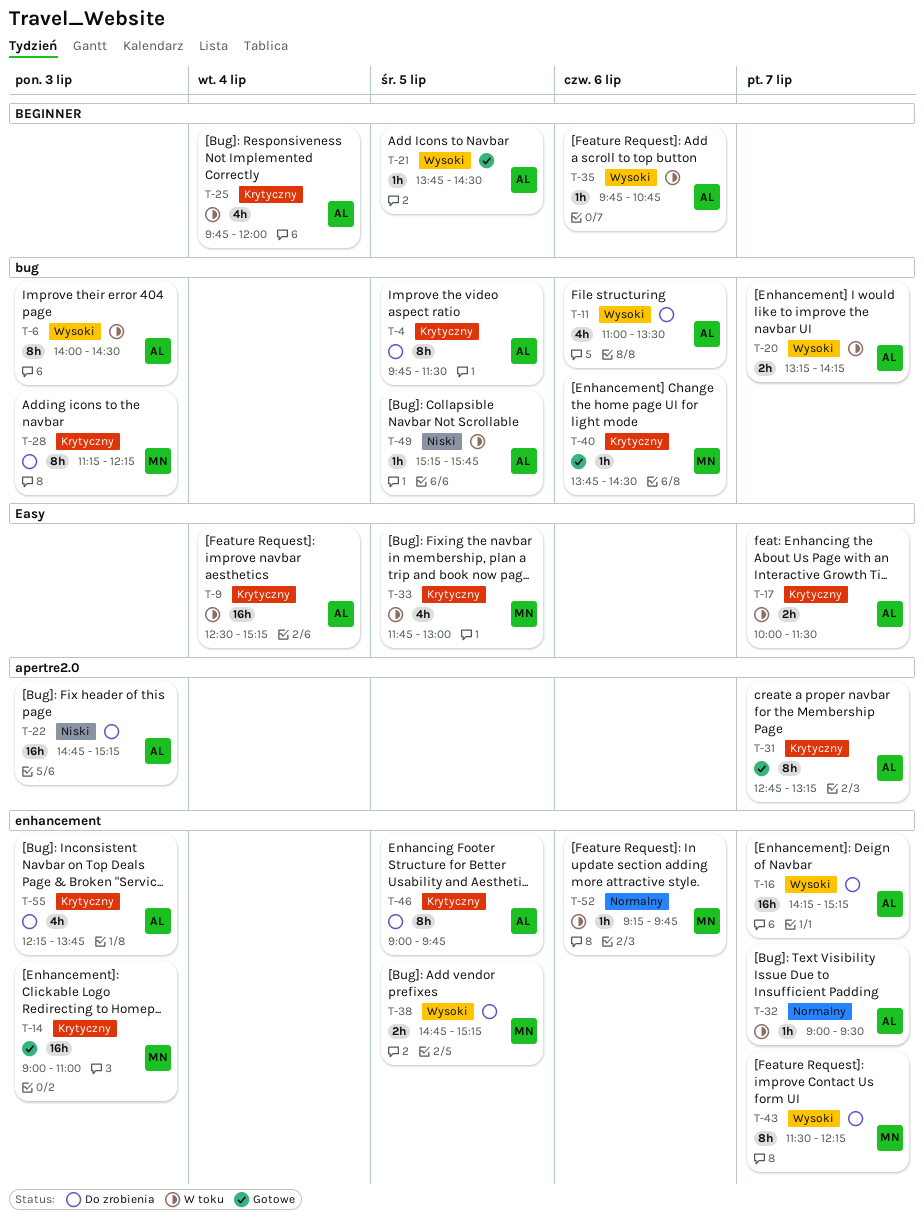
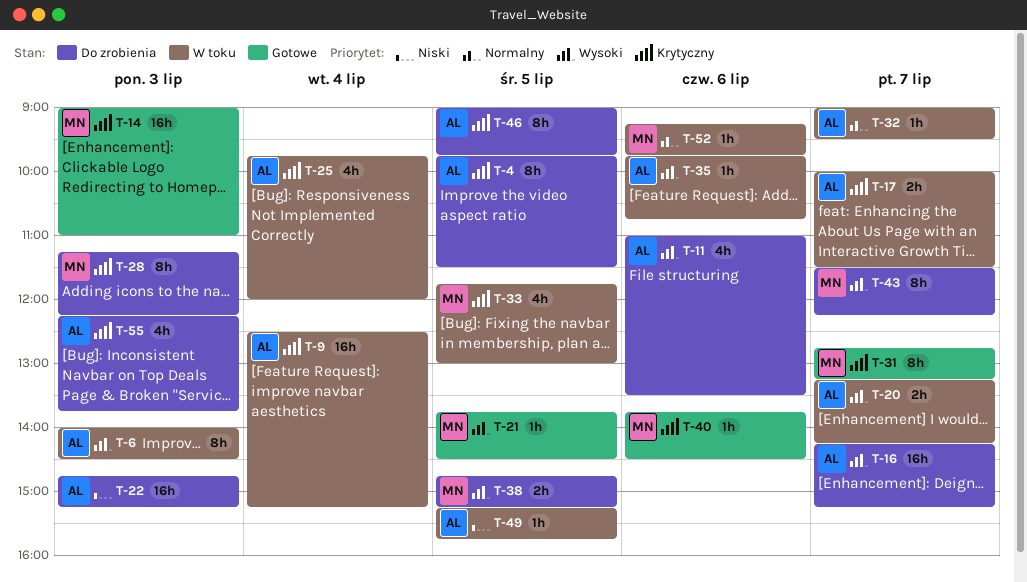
T-21, owner: AL -> MN
T-31, owner: AL -> MN

